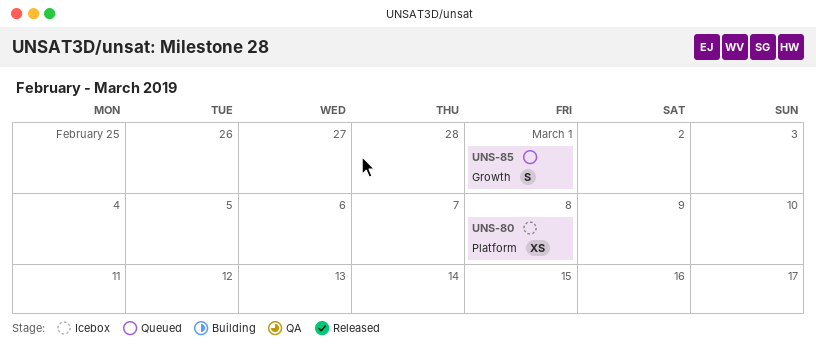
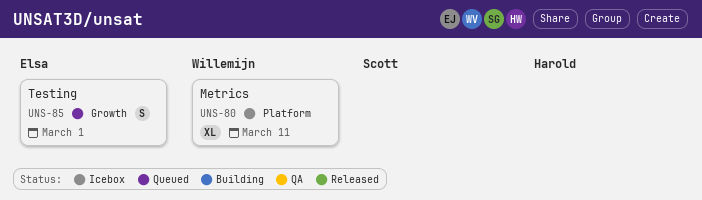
UNS-80, estimate: XS -> XL
UNS-80, due: Mar 8 -> Mar 11

